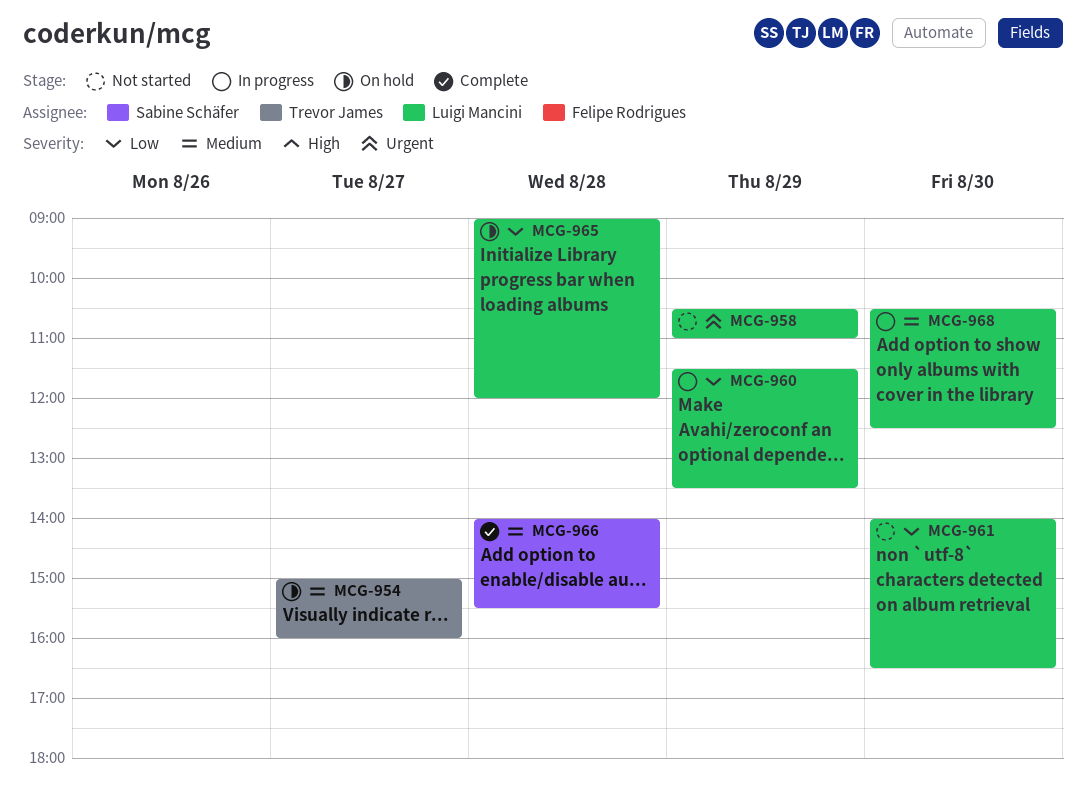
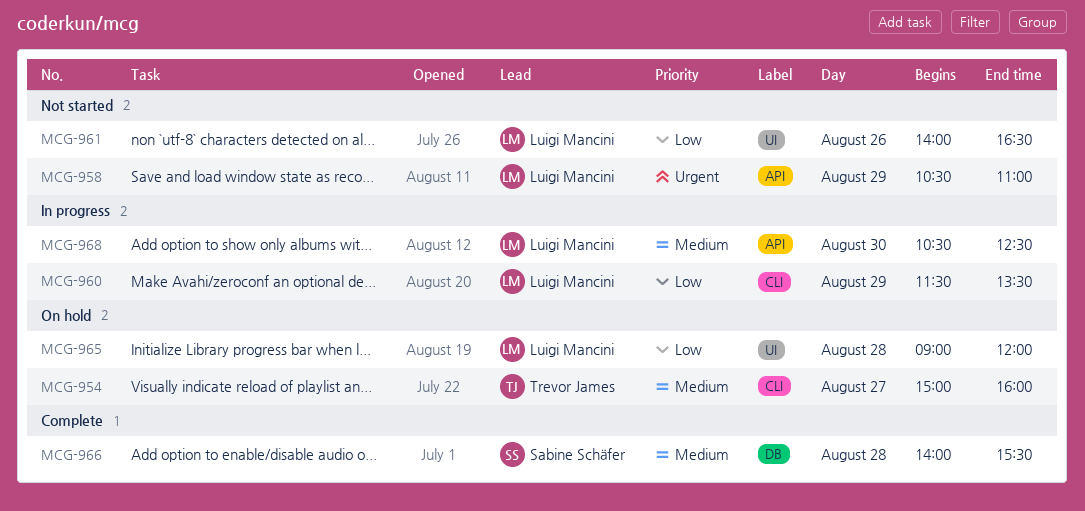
MCG-961, day: Aug 30 -> Aug 26

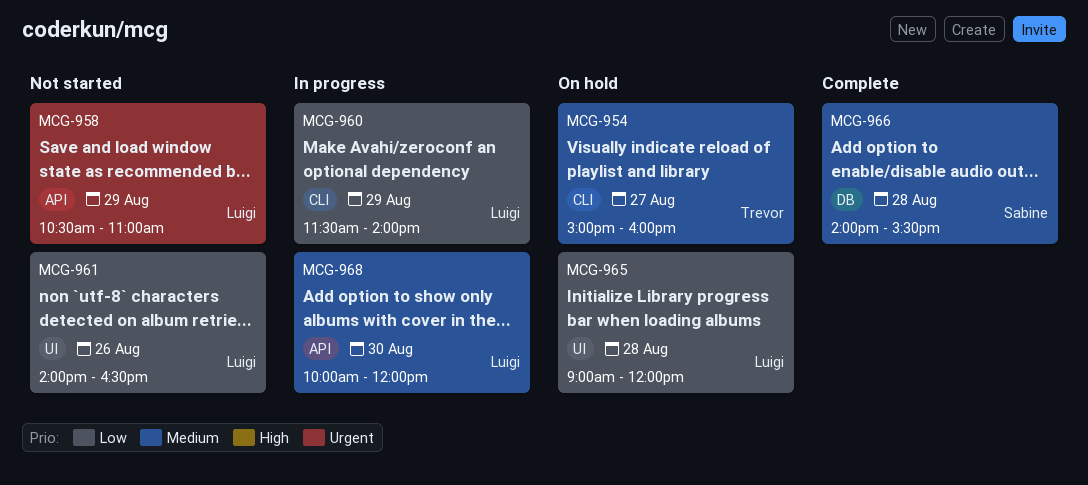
MCG-960, ends: 13:30 -> 14:00
MCG-968, begins: 10:30 -> 10:00
MCG-968, ends: 12:30 -> 12:00

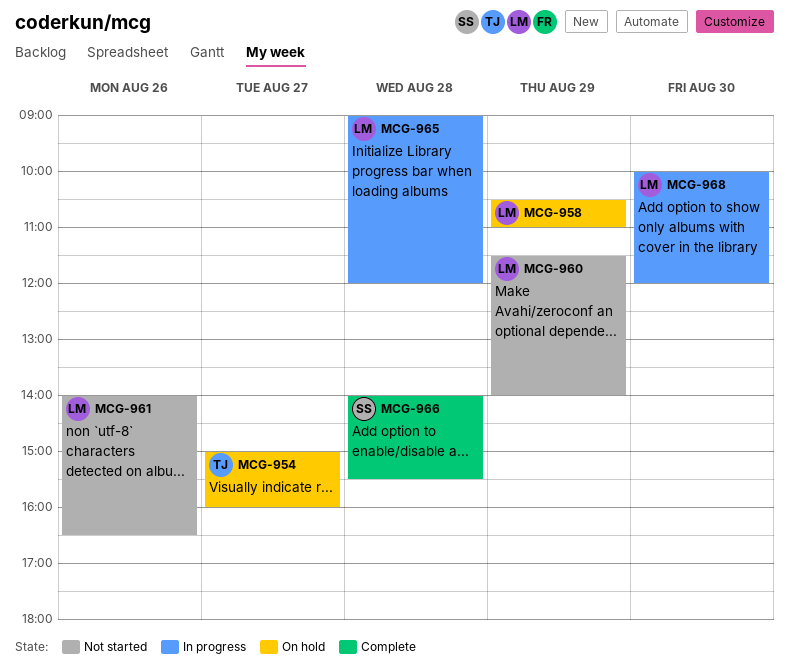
MCG-958, status: Not started -> On hold
MCG-960, status: In progress -> Not started
MCG-965, status: On hold -> In progress

